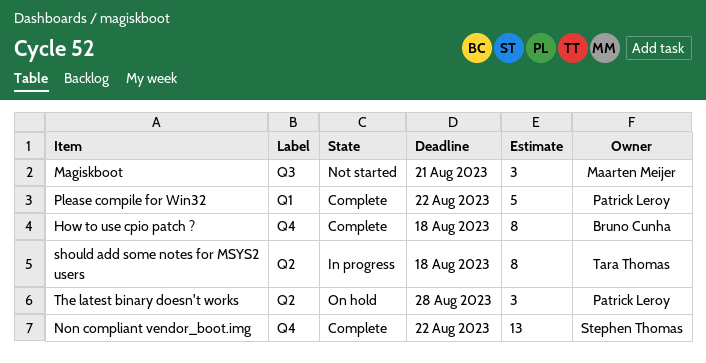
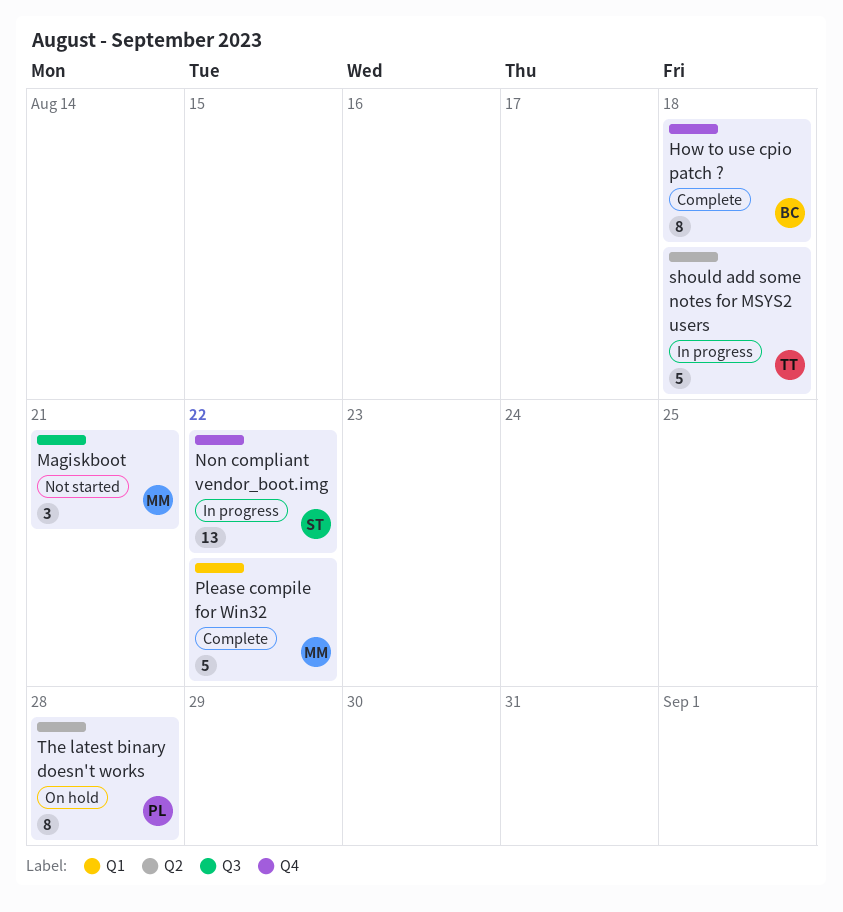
Non compliant vendor_boot.img, status: Complete -> In progress
Please compile for Win32, owner: Patrick Leroy -> Maarten Meijer
should add some notes for MSYS2 users, estimate: 8 -> 5
The latest binary doesn't works, estimate: 3 -> 8

